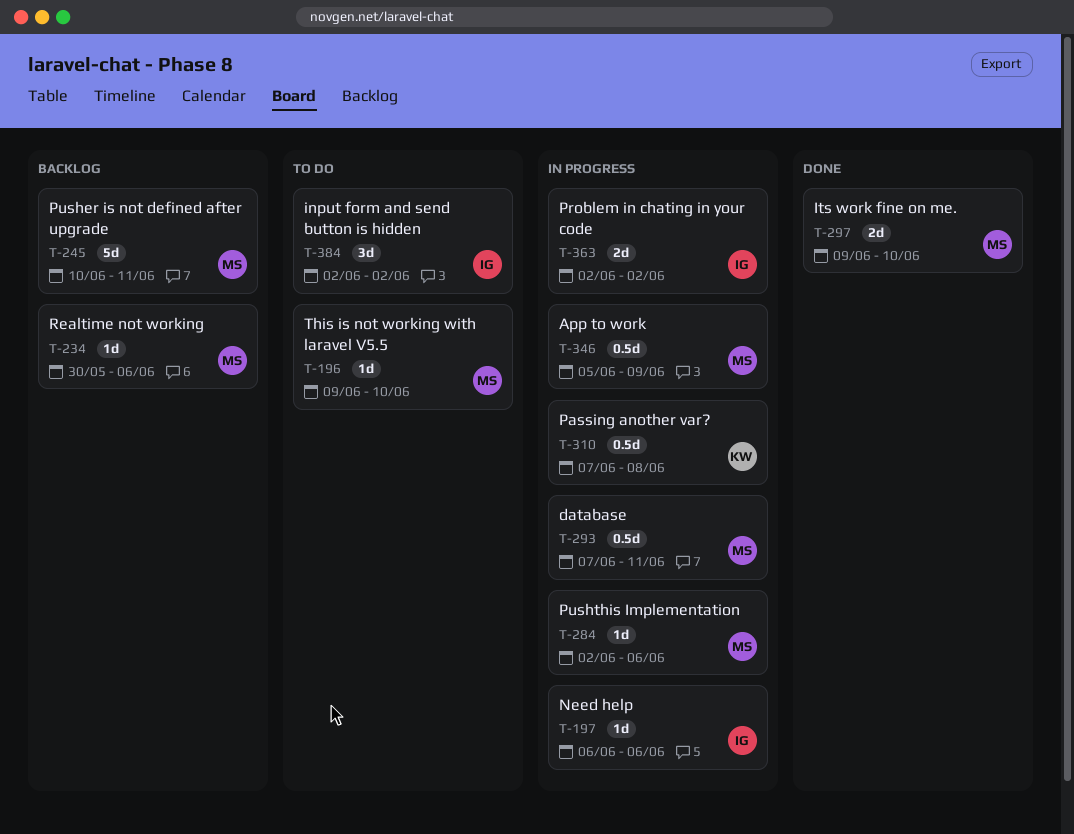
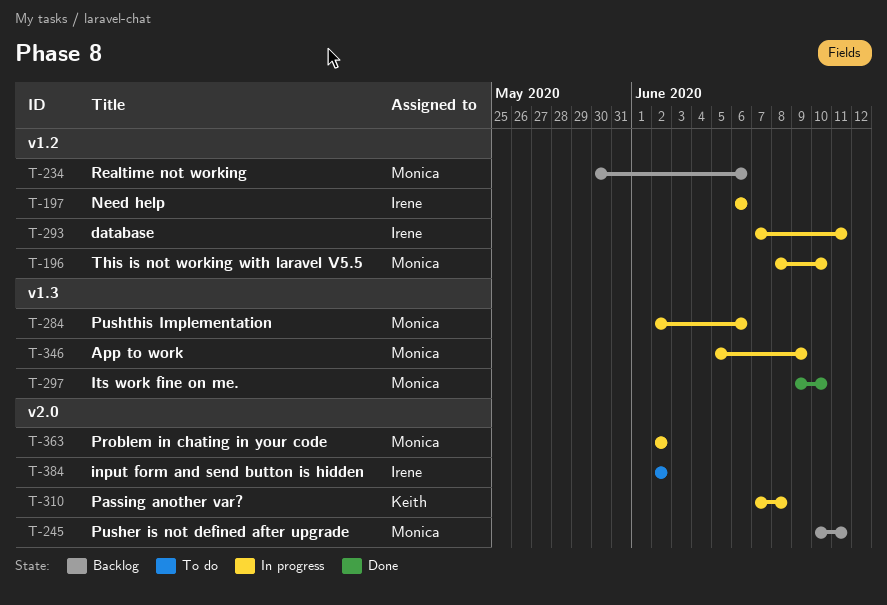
T-196, status: To do -> In progress
T-196, start: Jun 9 -> Jun 8
T-293, owner: Monica -> Irene
T-363, owner: Irene -> Monica

